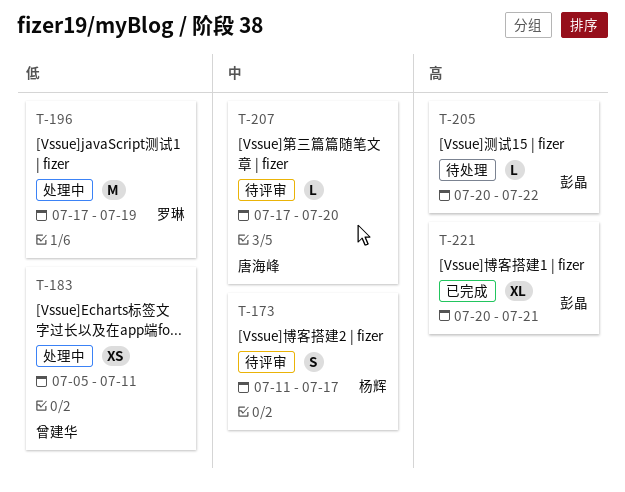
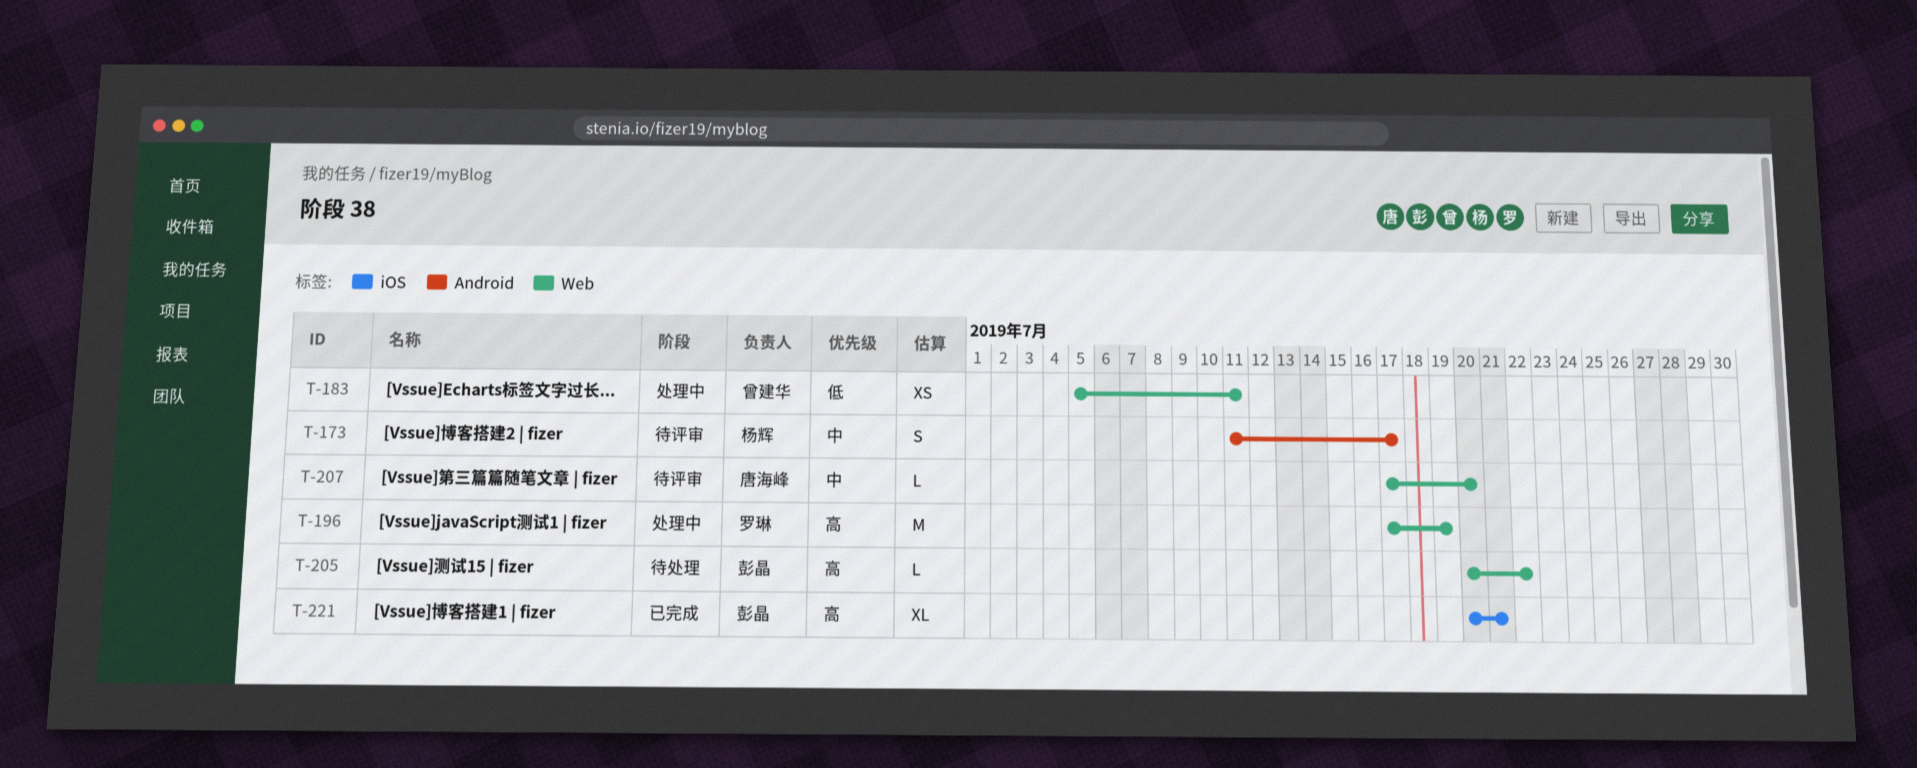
T-196, priority: 低 -> 高

